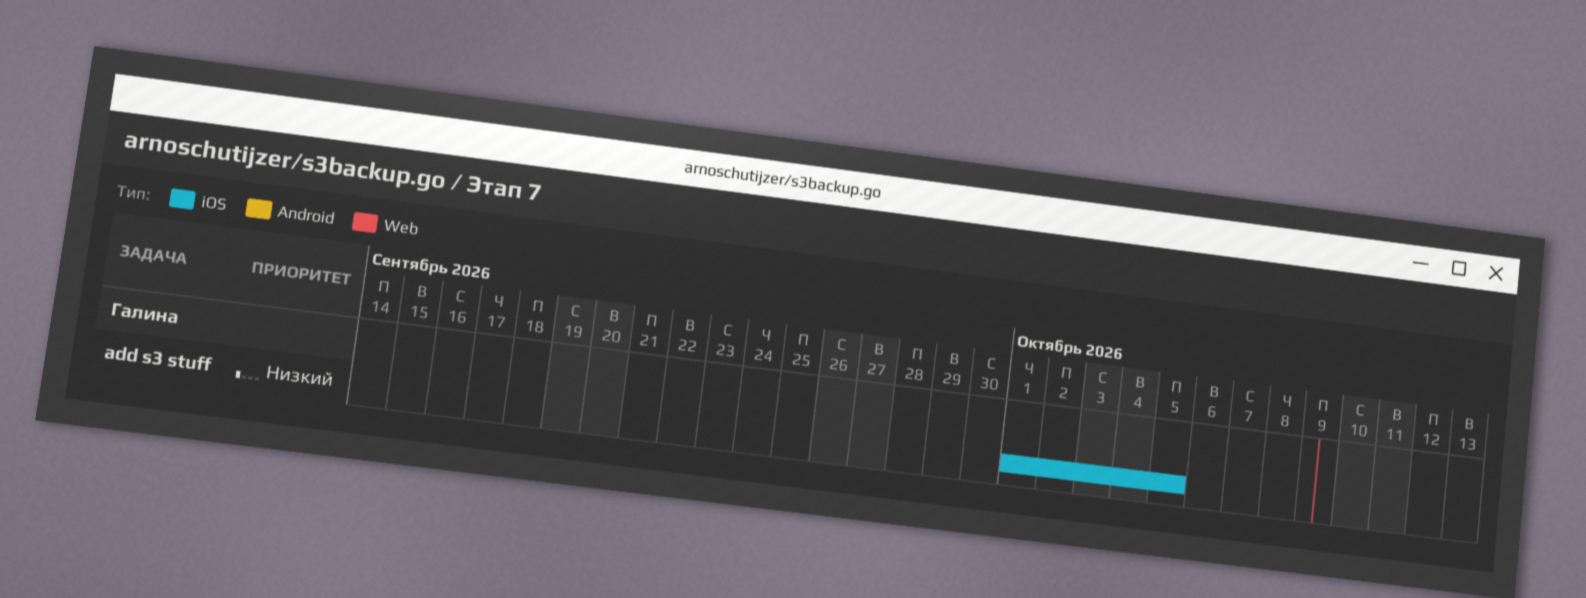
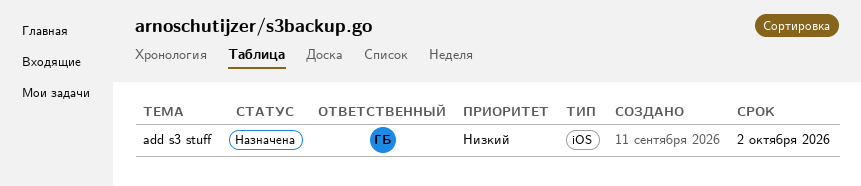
add s3 stuff, due: Oct 5 -> Oct 2

